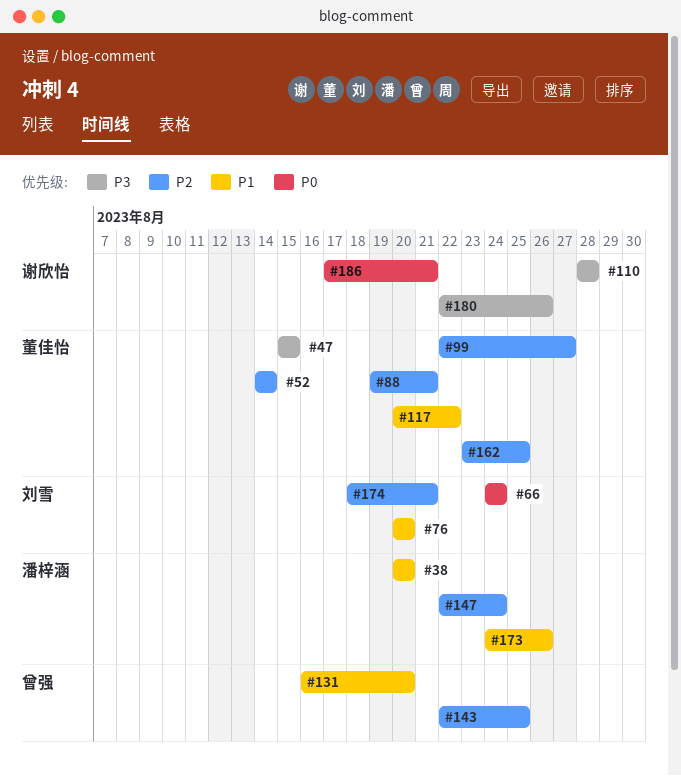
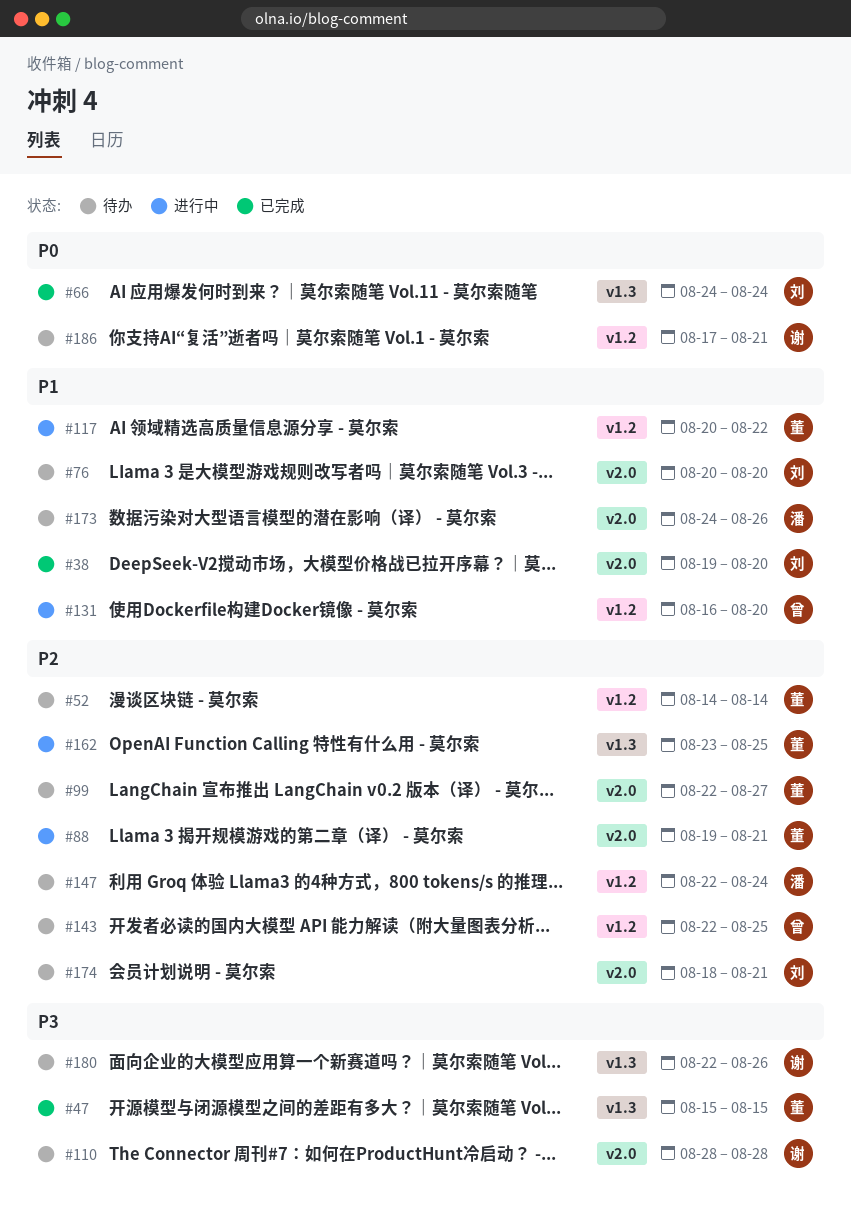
#38, owner: 潘梓涵 -> 刘雪
#38, start: Aug 20 -> Aug 19

